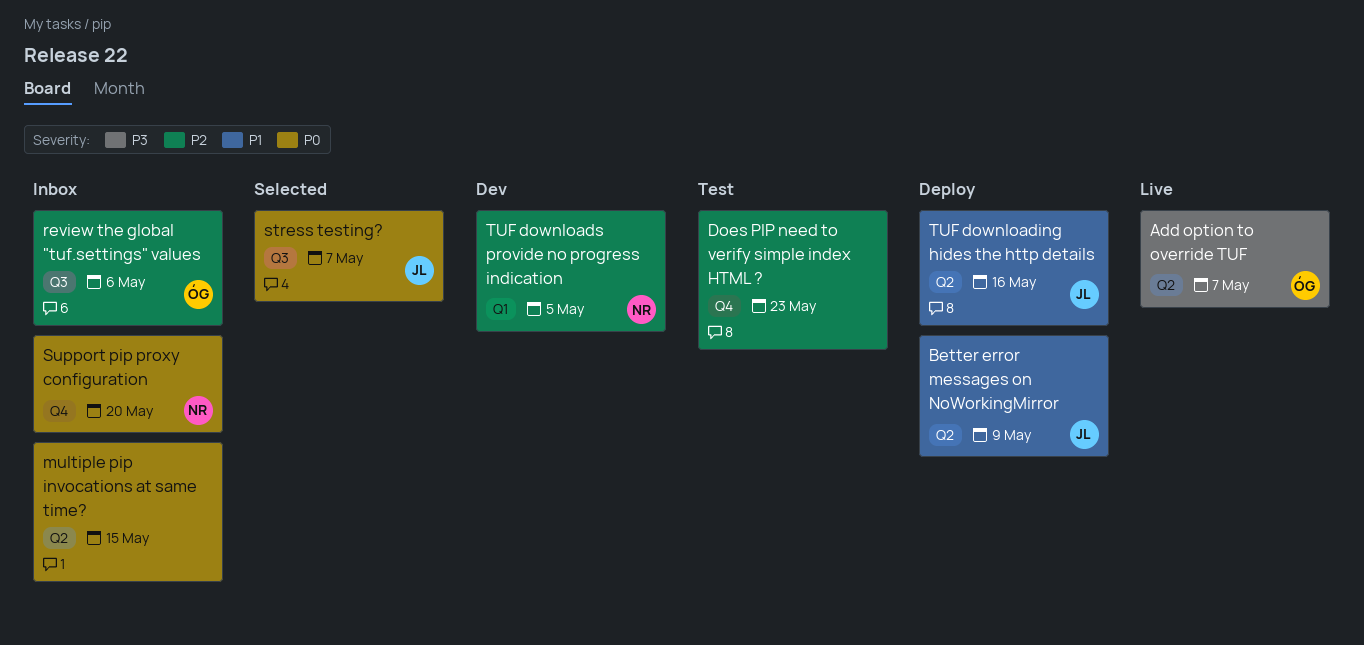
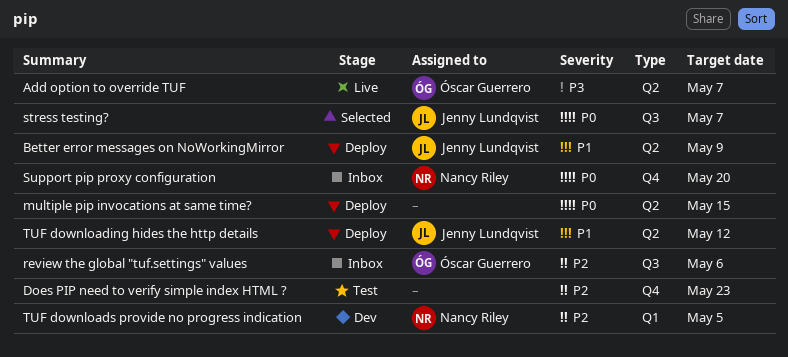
multiple pip invocations at same time?, status: Inbox -> Deploy
TUF downloading hides the http details, due: May 16 -> May 12

